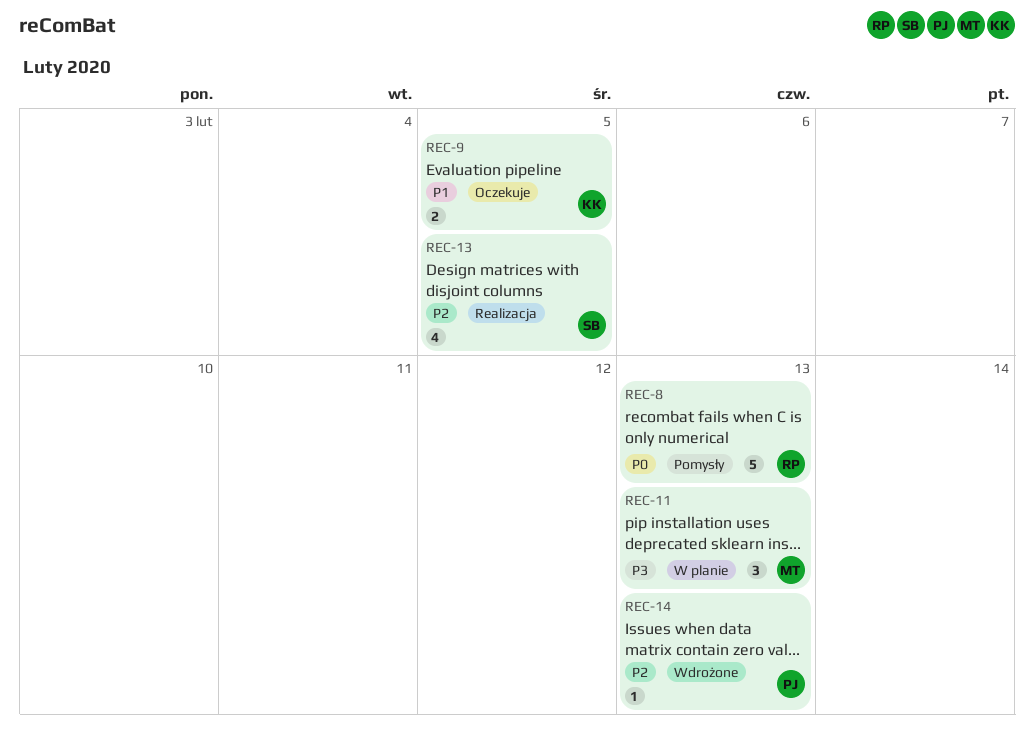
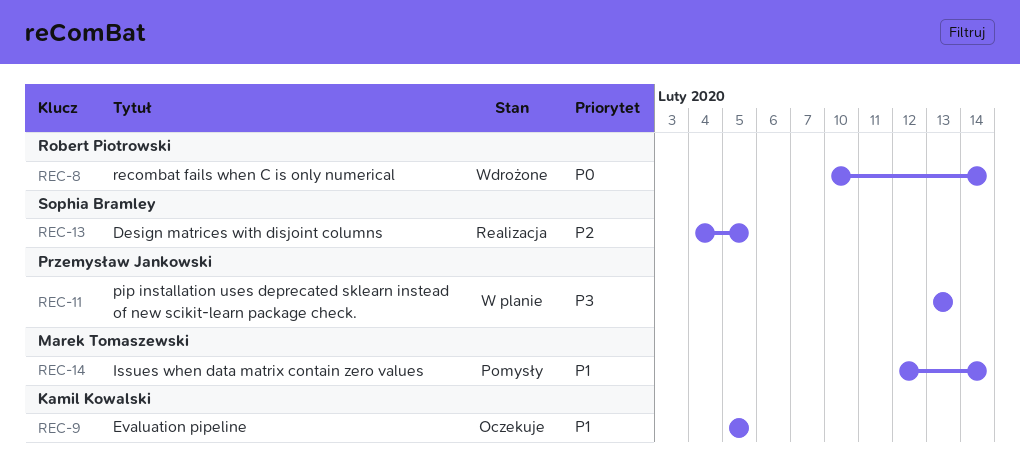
REC-8, status: Pomysły -> Wdrożone
REC-8, due: Feb 13 -> Feb 14
REC-11, owner: Marek Tomaszewski -> Przemysław Jankowski
REC-14, status: Wdrożone -> Pomysły
REC-14, owner: Przemysław Jankowski -> Marek Tomaszewski
REC-14, priority: P2 -> P1
REC-14, due: Feb 13 -> Feb 14

